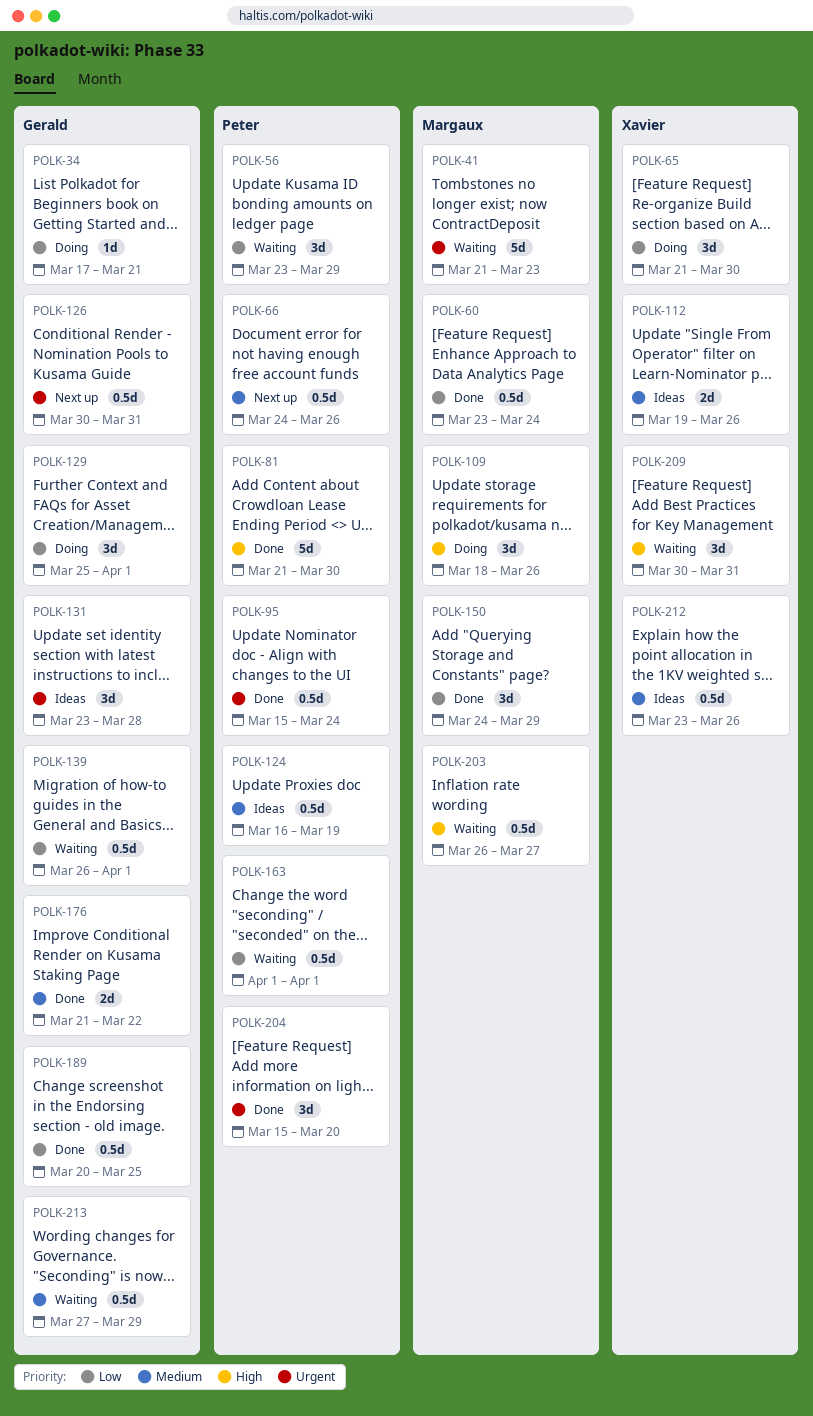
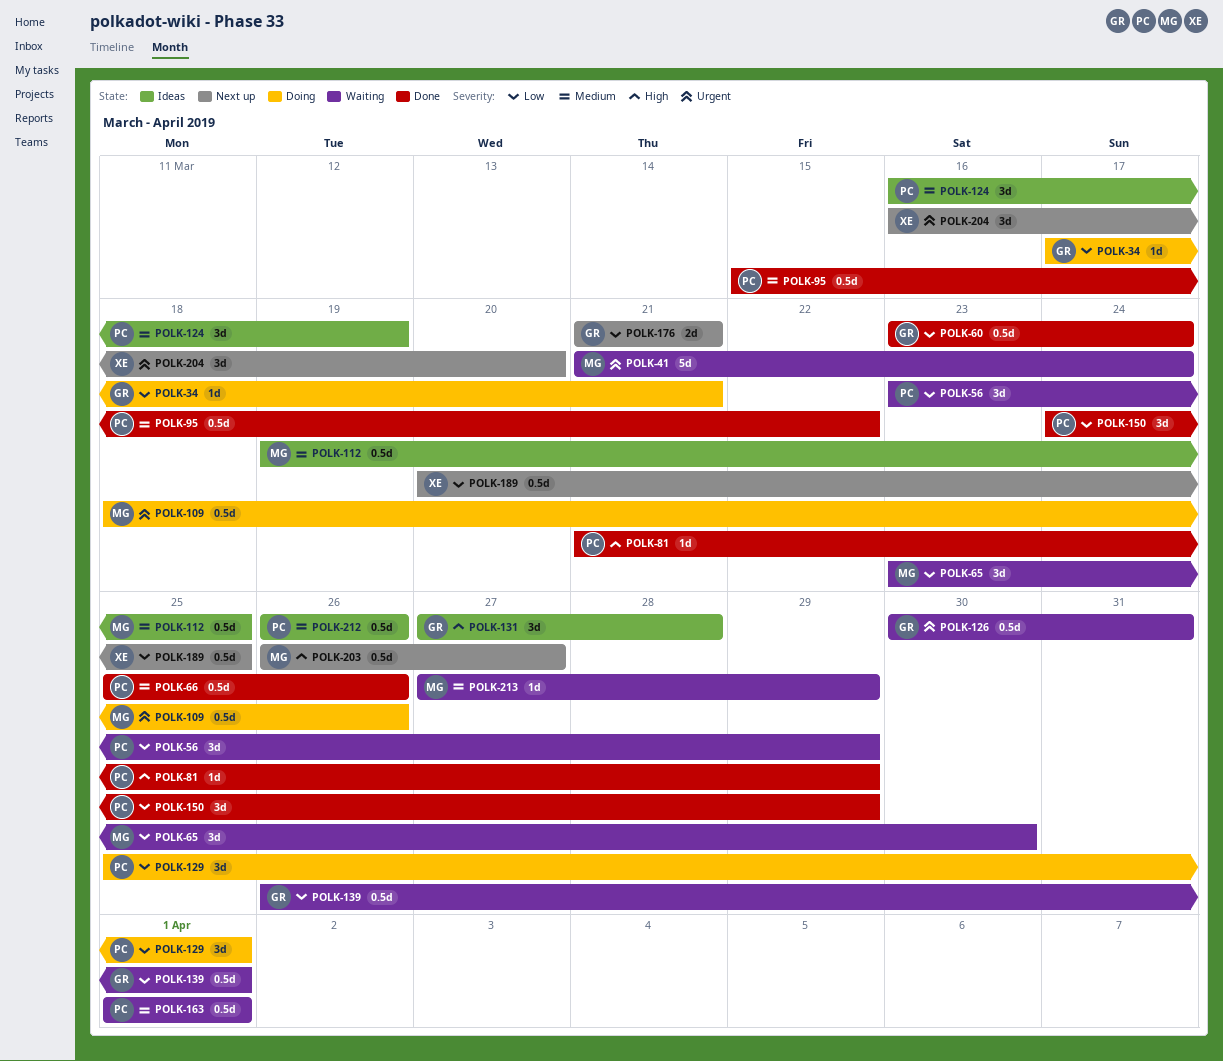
POLK-41, due: Mar 23 -> Mar 24
POLK-60, owner: Margaux -> Gerald
POLK-65, status: Doing -> Waiting
POLK-65, owner: Xavier -> Margaux
POLK-65, start: Mar 21 -> Mar 23
POLK-66, status: Next up -> Done
POLK-66, start: Mar 24 -> Mar 25
POLK-81, estimate: 5d -> 1d
POLK-81, due: Mar 30 -> Mar 29
POLK-95, priority: Urgent -> Medium
POLK-95, due: Mar 24 -> Mar 22
POLK-109, priority: High -> Urgent
POLK-109, estimate: 3d -> 0.5d
POLK-112, owner: Xavier -> Margaux
POLK-112, estimate: 2d -> 0.5d
POLK-112, due: Mar 26 -> Mar 25
POLK-124, estimate: 0.5d -> 3d
POLK-126, status: Next up -> Waiting
POLK-129, owner: Gerald -> Peter
POLK-131, priority: Urgent -> High
POLK-131, start: Mar 23 -> Mar 27
POLK-150, owner: Margaux -> Peter
POLK-163, priority: Low -> Medium
POLK-176, status: Done -> Next up
POLK-176, priority: Medium -> Low
POLK-176, due: Mar 22 -> Mar 21
POLK-189, status: Done -> Next up
POLK-189, owner: Gerald -> Xavier
POLK-203, status: Waiting -> Next up
POLK-204, status: Done -> Next up
POLK-204, owner: Peter -> Xavier
POLK-204, start: Mar 15 -> Mar 16
POLK-209: present -> none
POLK-212, owner: Xavier -> Peter
POLK-212, start: Mar 23 -> Mar 26
POLK-213, owner: Gerald -> Margaux
POLK-213, estimate: 0.5d -> 1d

